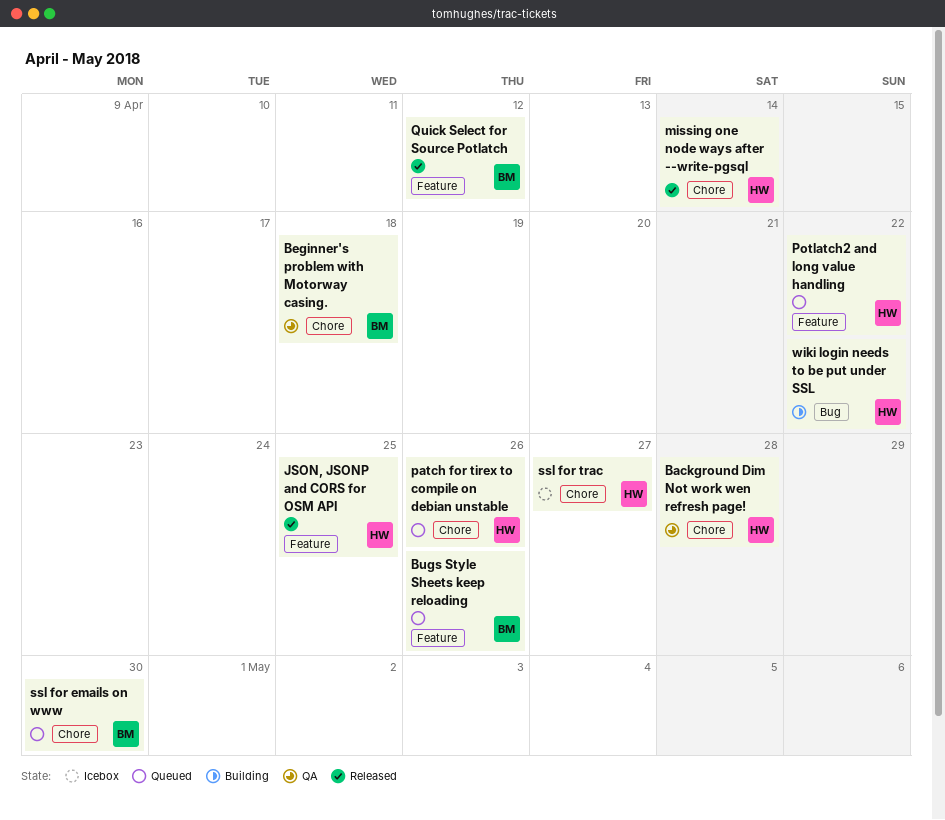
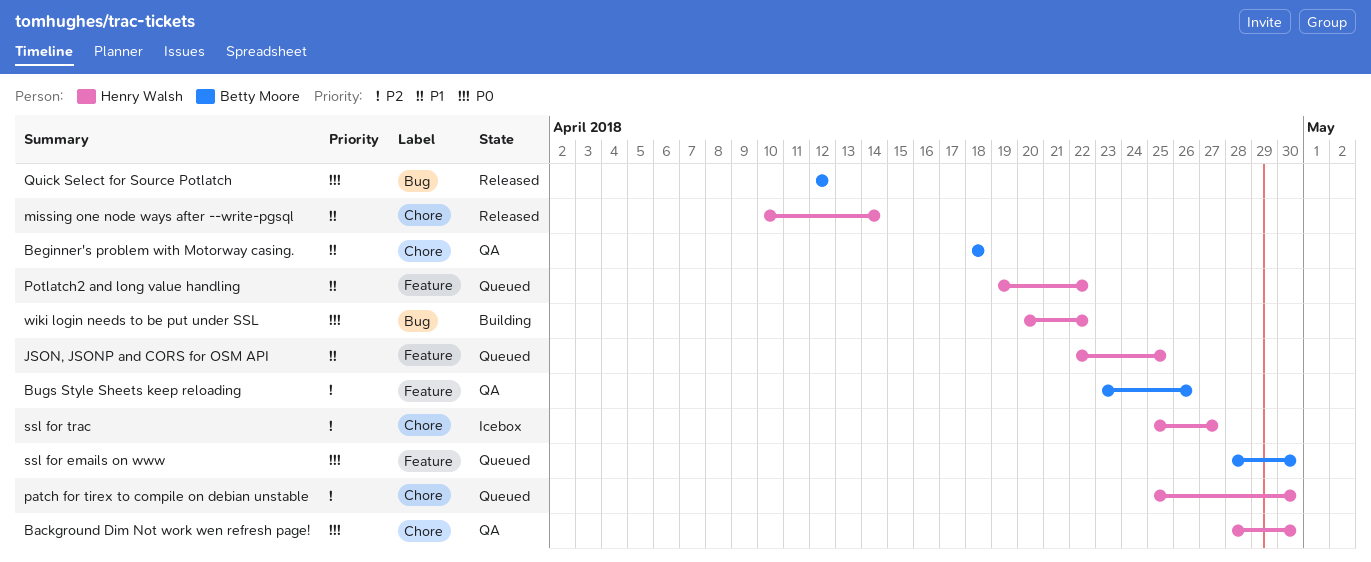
Background Dim Not work wen refresh page!, due: Apr 28 -> Apr 30
Bugs Style Sheets keep reloading, status: Queued -> QA
JSON, JSONP and CORS for OSM API, status: Released -> Queued
patch for tirex to compile on debian unstable, due: Apr 26 -> Apr 30
Quick Select for Source Potlatch, label: Feature -> Bug
ssl for emails on www, label: Chore -> Feature

